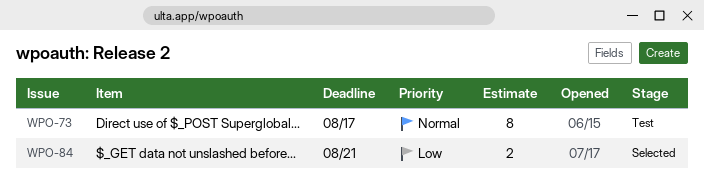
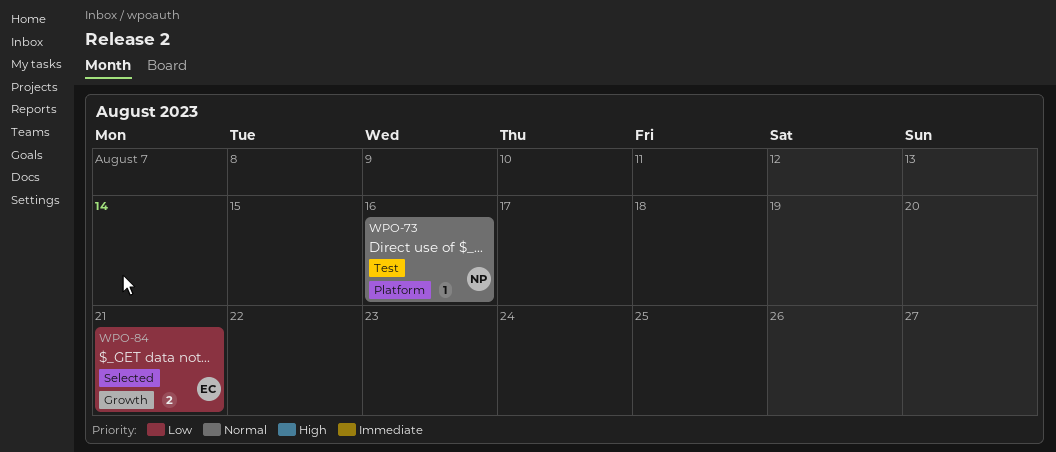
WPO-73, estimate: 8 -> 1
WPO-73, due: Aug 17 -> Aug 16

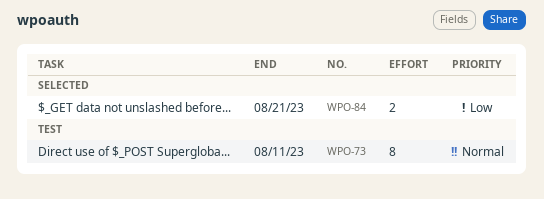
WPO-73, estimate: 1 -> 8
WPO-73, due: Aug 16 -> Aug 11

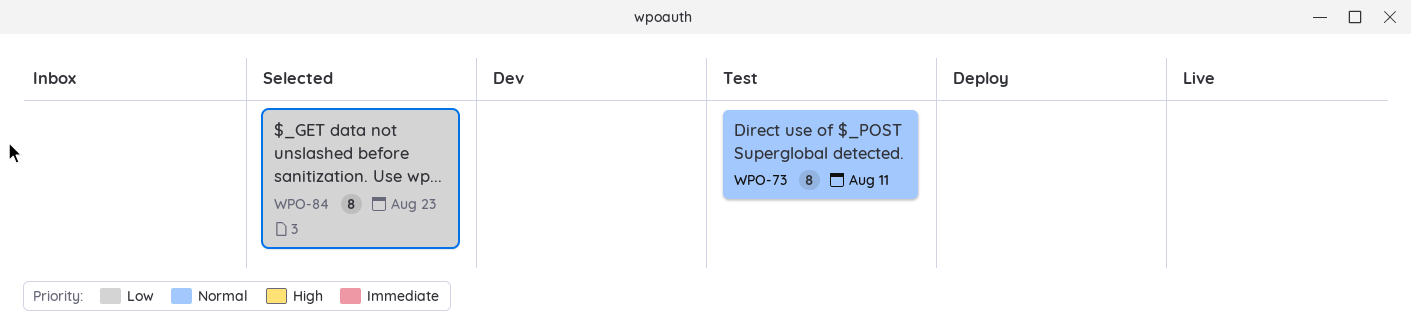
WPO-84, estimate: 2 -> 8
WPO-84, due: Aug 21 -> Aug 23

